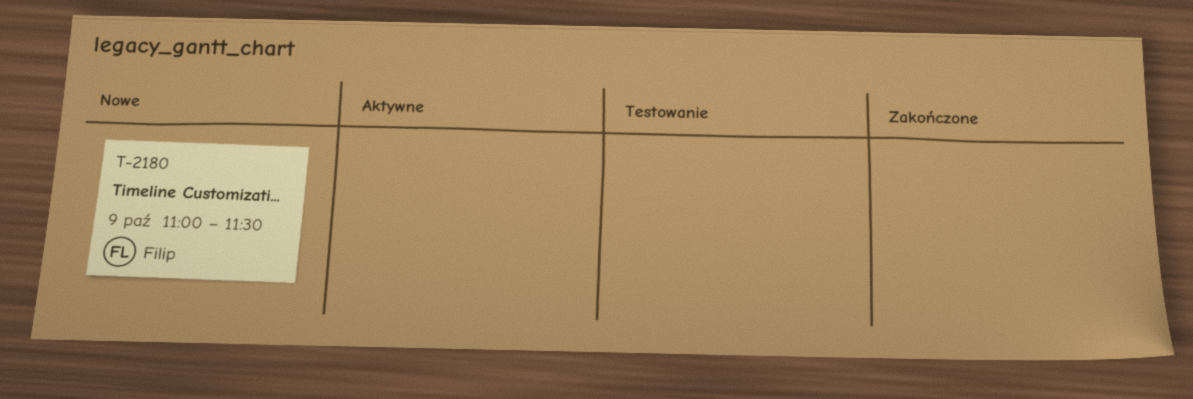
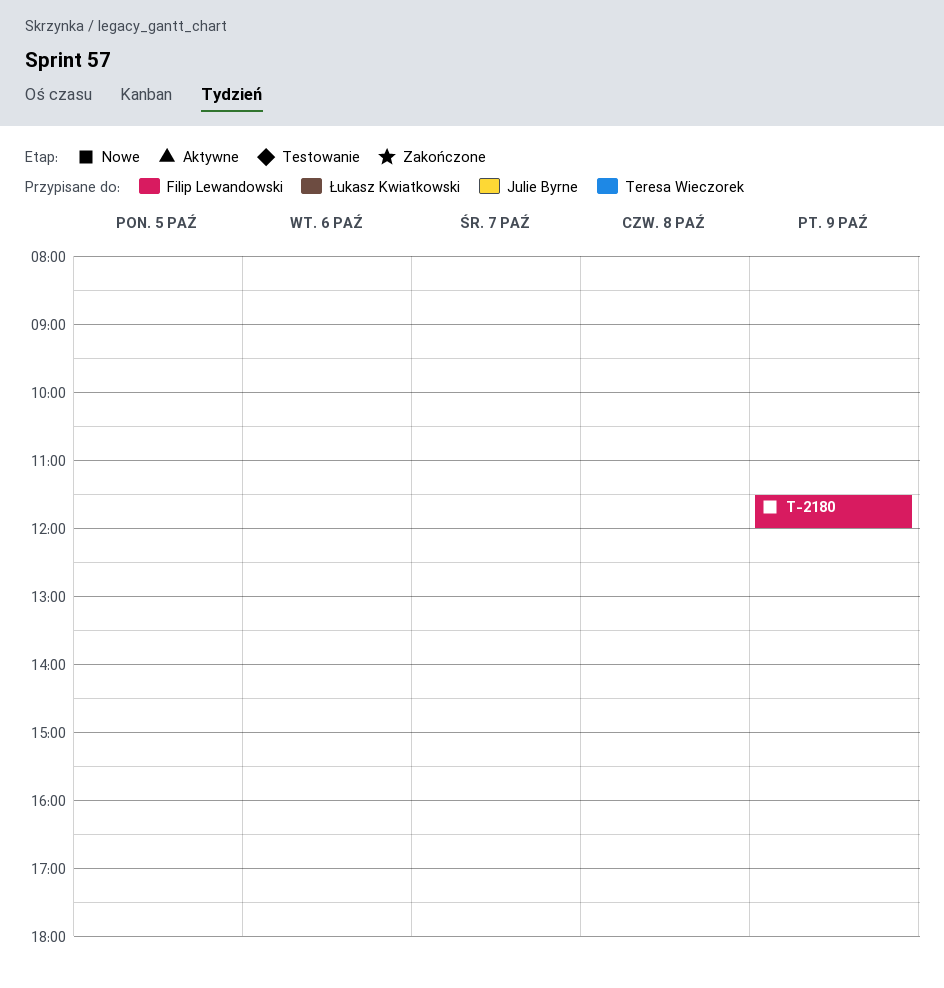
T-2180, begins: 11:00 -> 11:30
T-2180, ends: 11:30 -> 12:00

